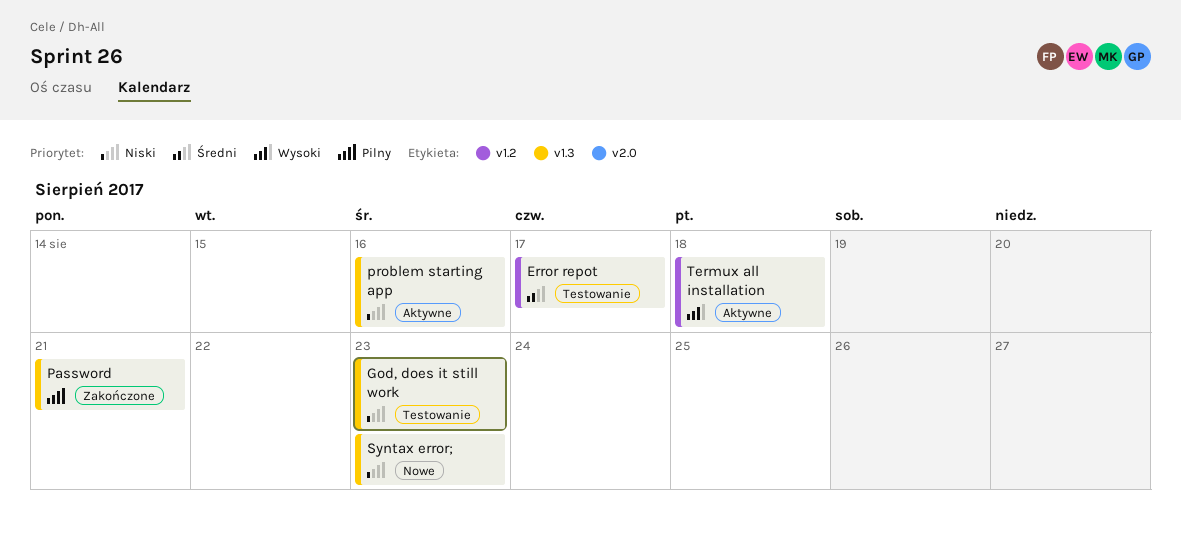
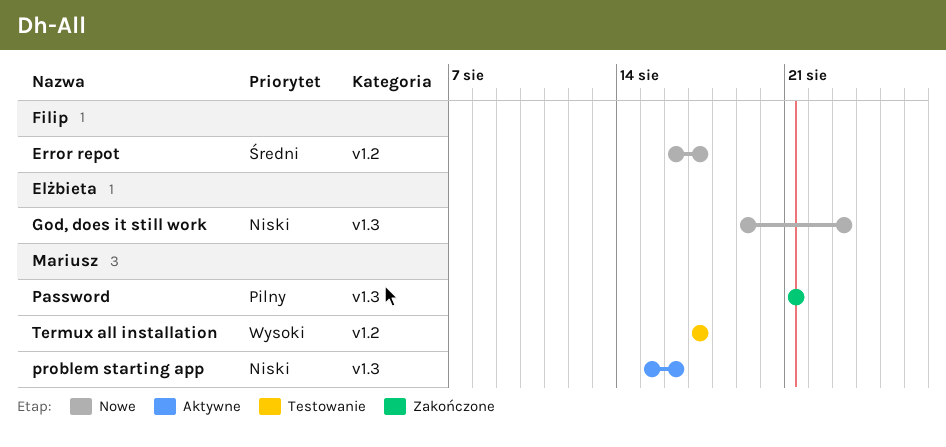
Error repot, status: Testowanie -> Nowe
God, does it still work, status: Testowanie -> Nowe
Syntax error;: present -> none
Termux all installation, status: Aktywne -> Testowanie
Termux all installation, due: Aug 18 -> Aug 17

